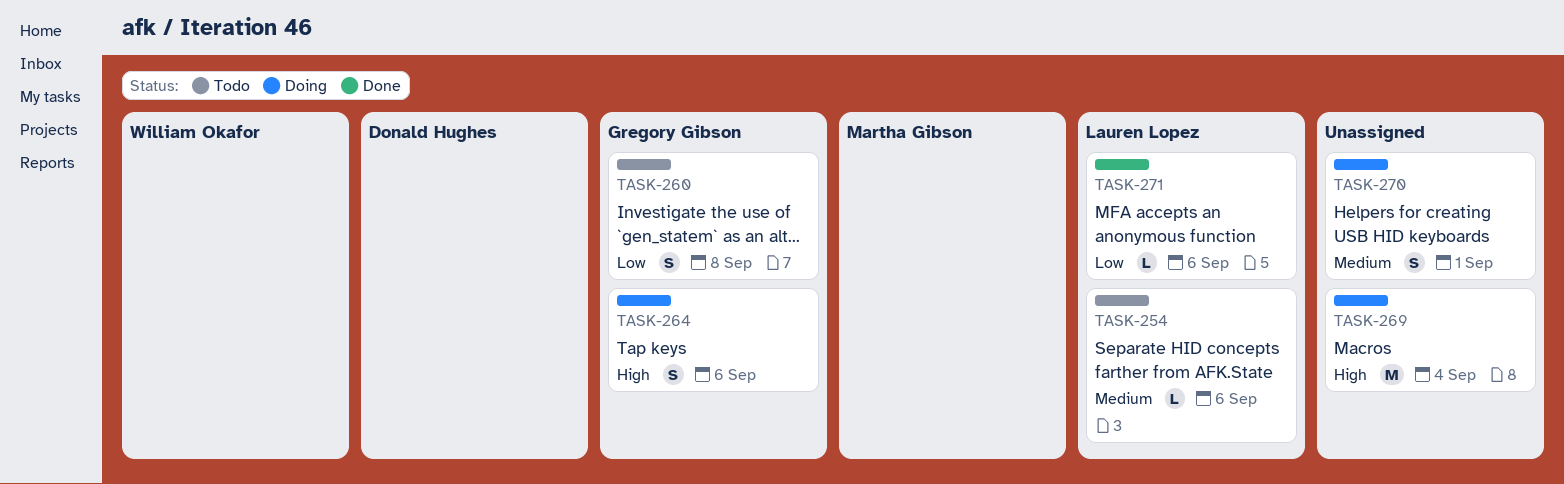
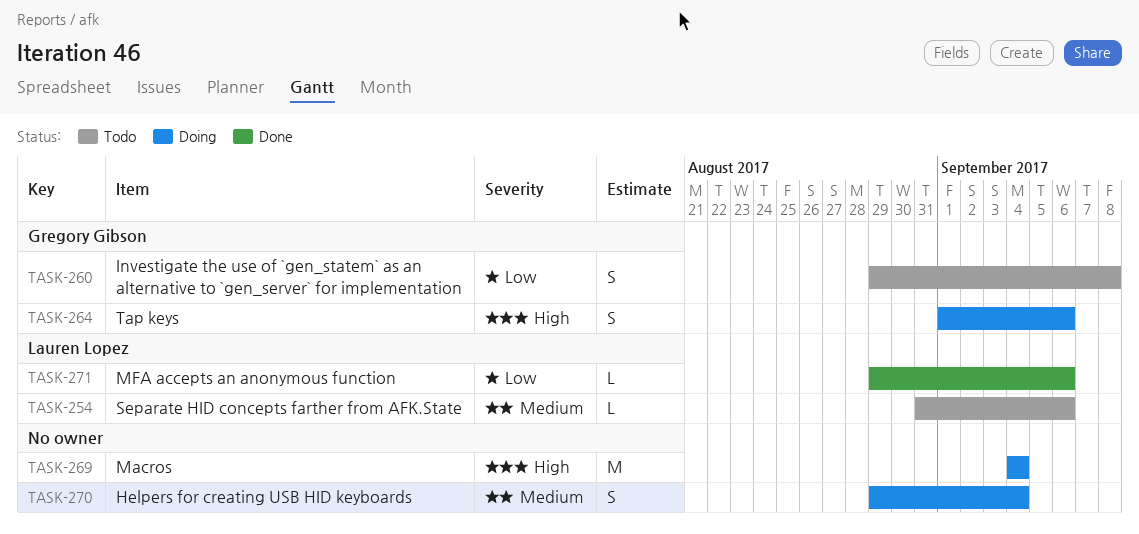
TASK-270, due: Sep 1 -> Sep 4

